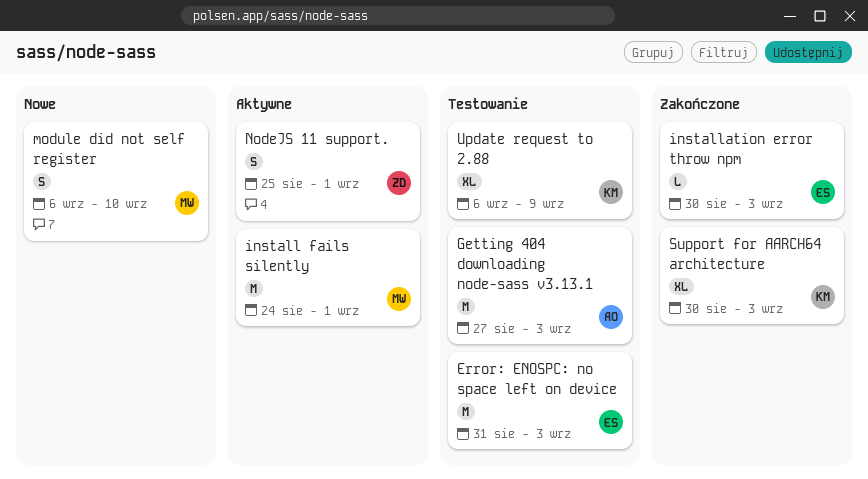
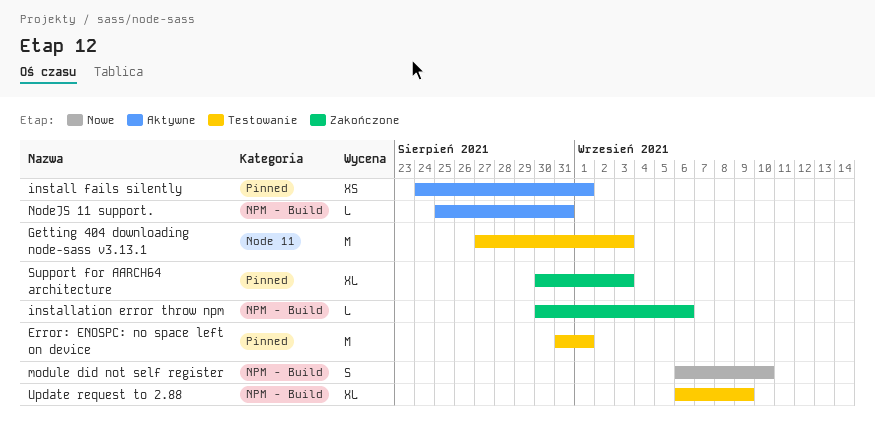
Error: ENOSPC: no space left on device, due: Sep 3 -> Sep 1
install fails silently, estimate: M -> XS
installation error throw npm, due: Sep 3 -> Sep 6
NodeJS 11 support., estimate: S -> L
NodeJS 11 support., due: Sep 1 -> Aug 31

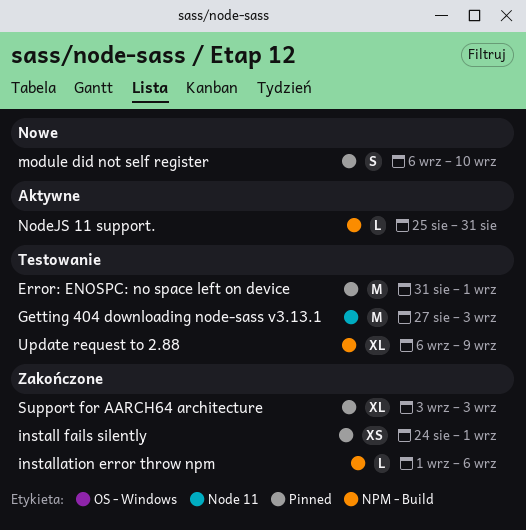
install fails silently, status: Aktywne -> Zakończone
installation error throw npm, start: Aug 30 -> Sep 1
module did not self register, label: NPM - Build -> Pinned
Support for AARCH64 architecture, start: Aug 30 -> Sep 3

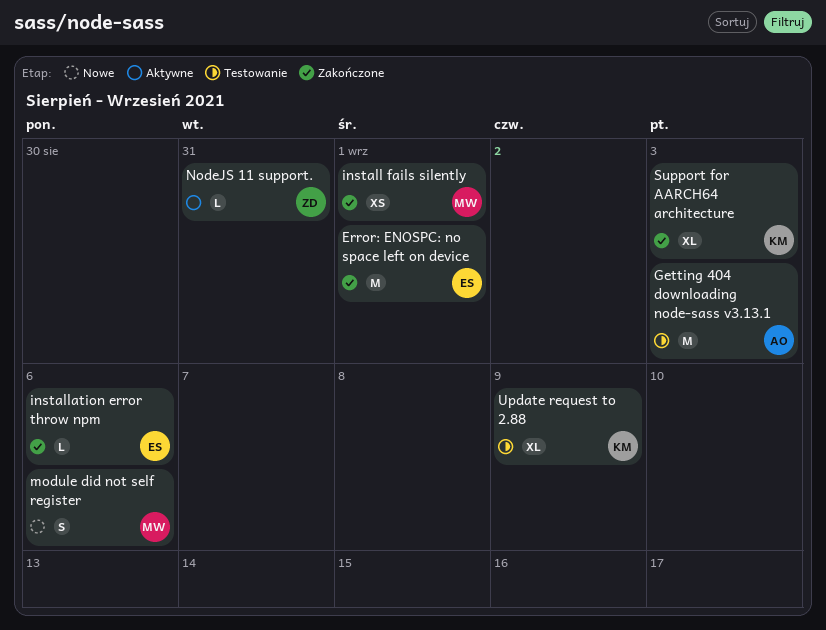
Error: ENOSPC: no space left on device, status: Testowanie -> Zakończone
module did not self register, due: Sep 10 -> Sep 6

